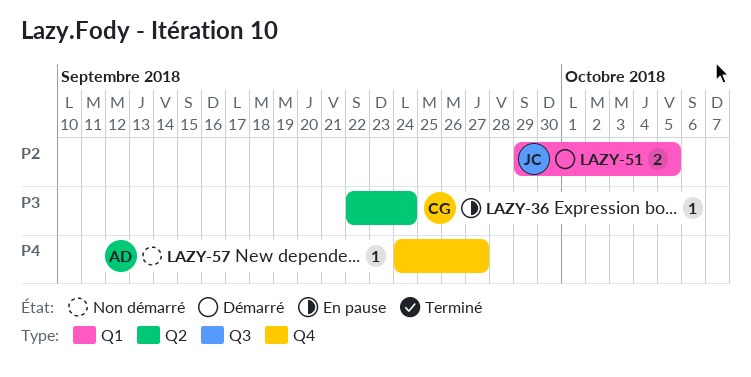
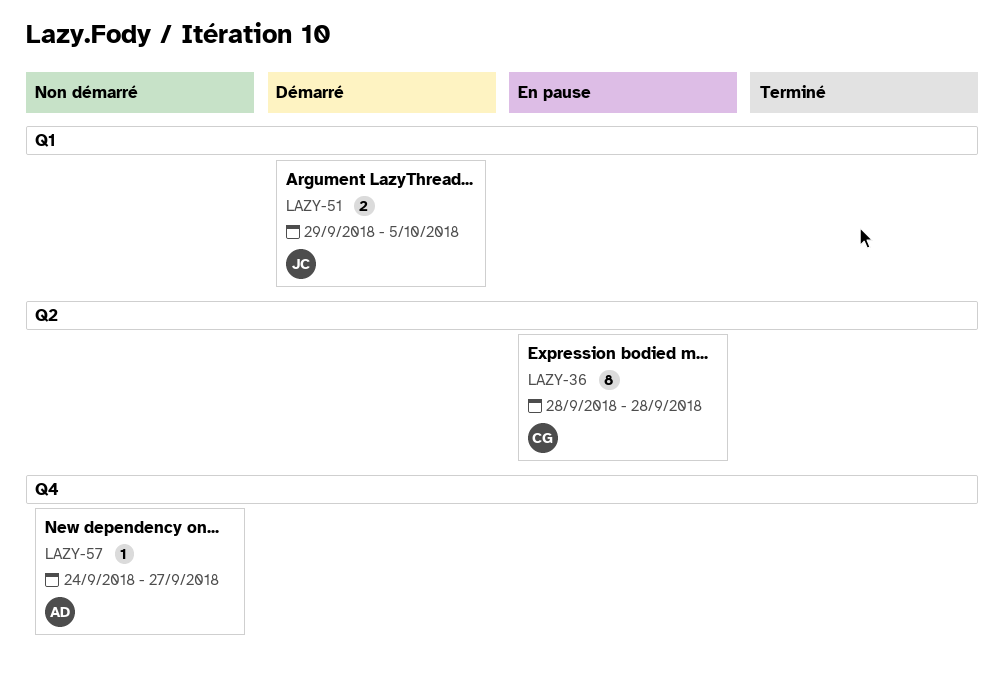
LAZY-36, estimate: 1 -> 8
LAZY-36, start: Sep 22 -> Sep 28
LAZY-36, due: Sep 24 -> Sep 28

